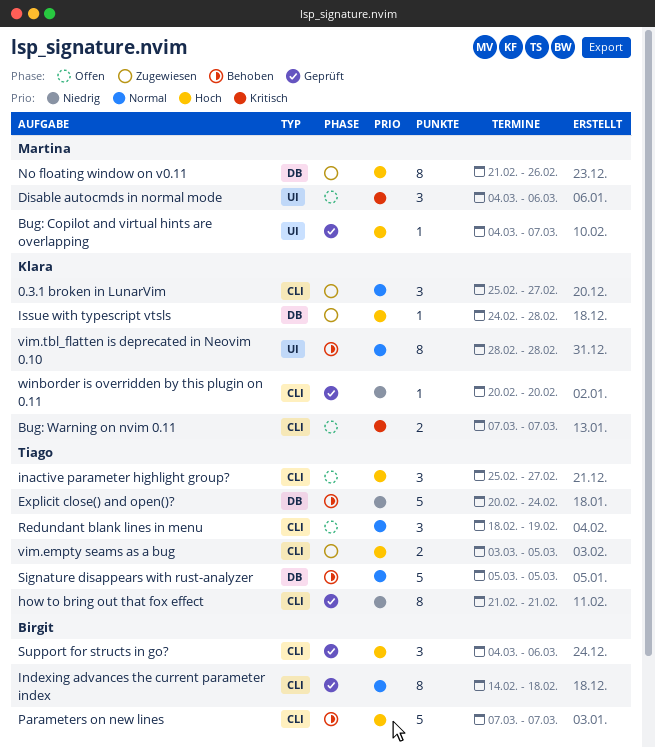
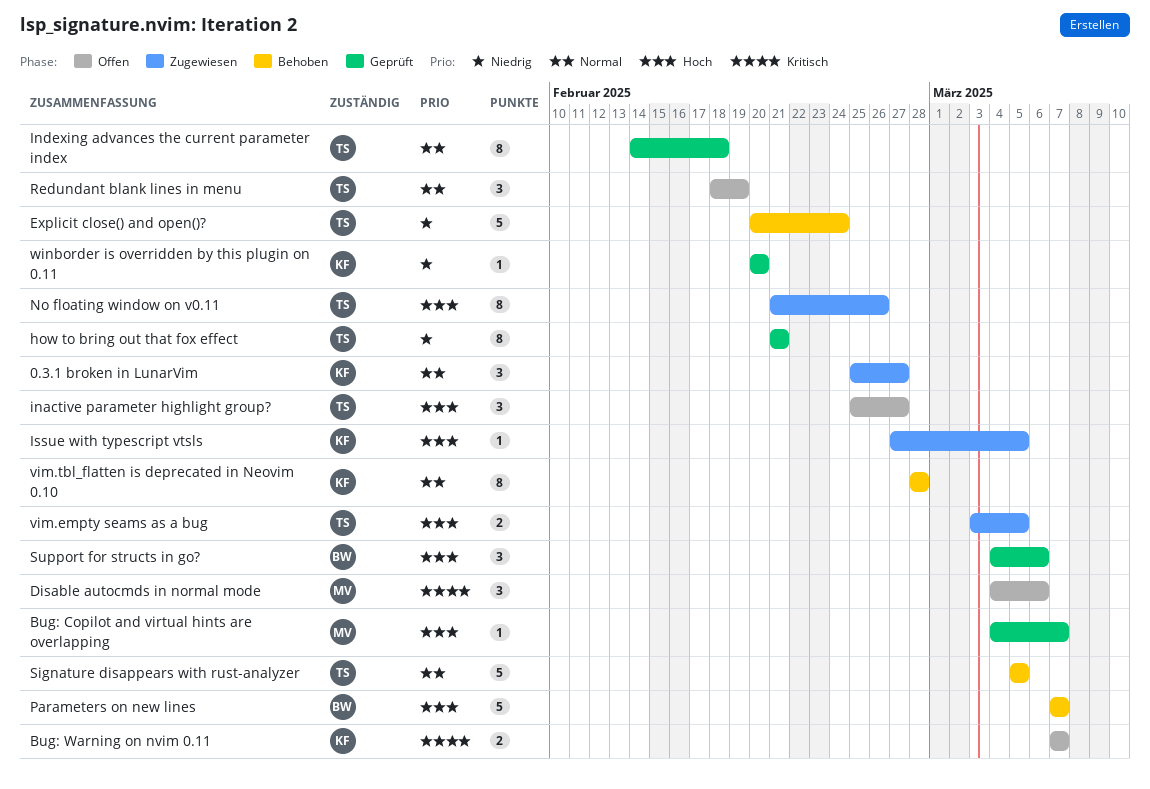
Indexing advances the current parameter index, owner: Birgit -> Tiago
Issue with typescript vtsls, start: Feb 24 -> Feb 27
Issue with typescript vtsls, due: Feb 28 -> Mar 5
No floating window on v0.11, owner: Martina -> Tiago

